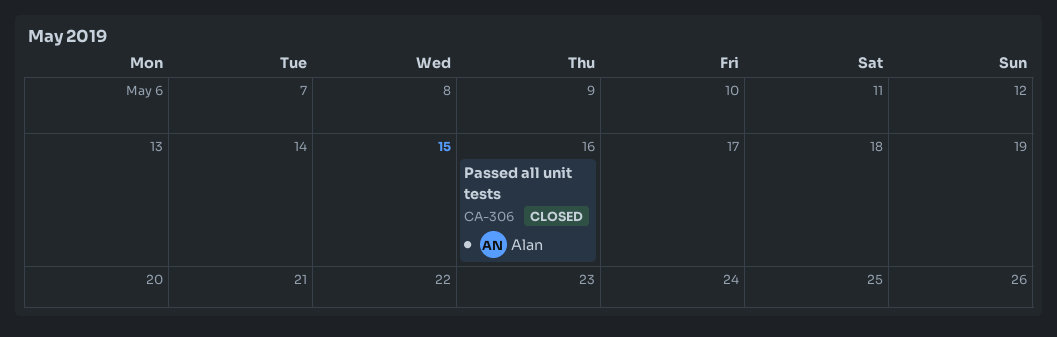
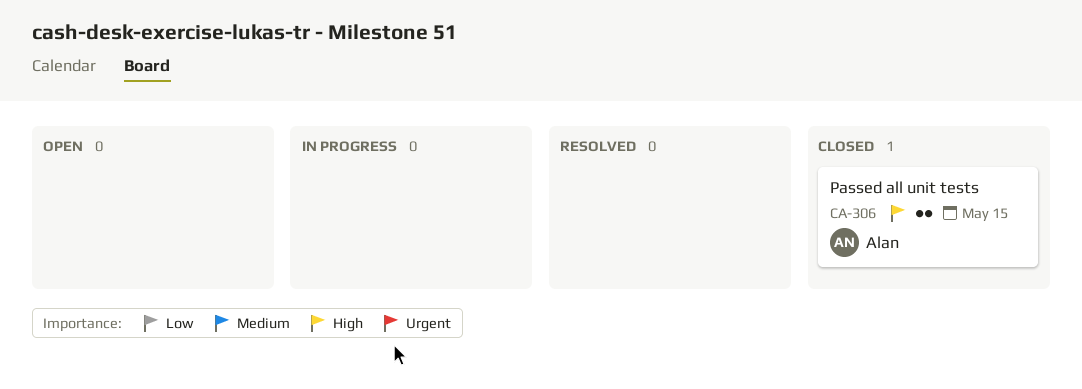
CA-306, estimate: 1 -> 2
CA-306, due: May 16 -> May 15

